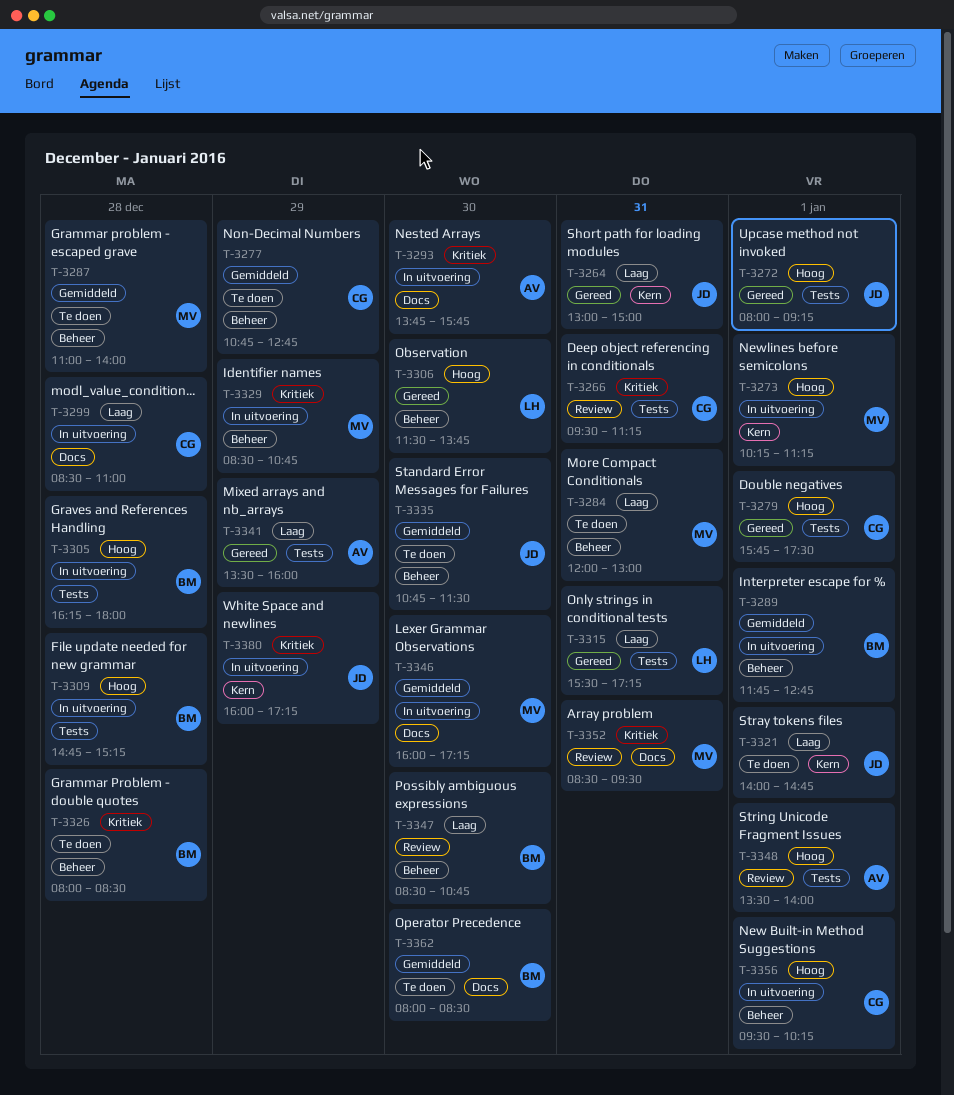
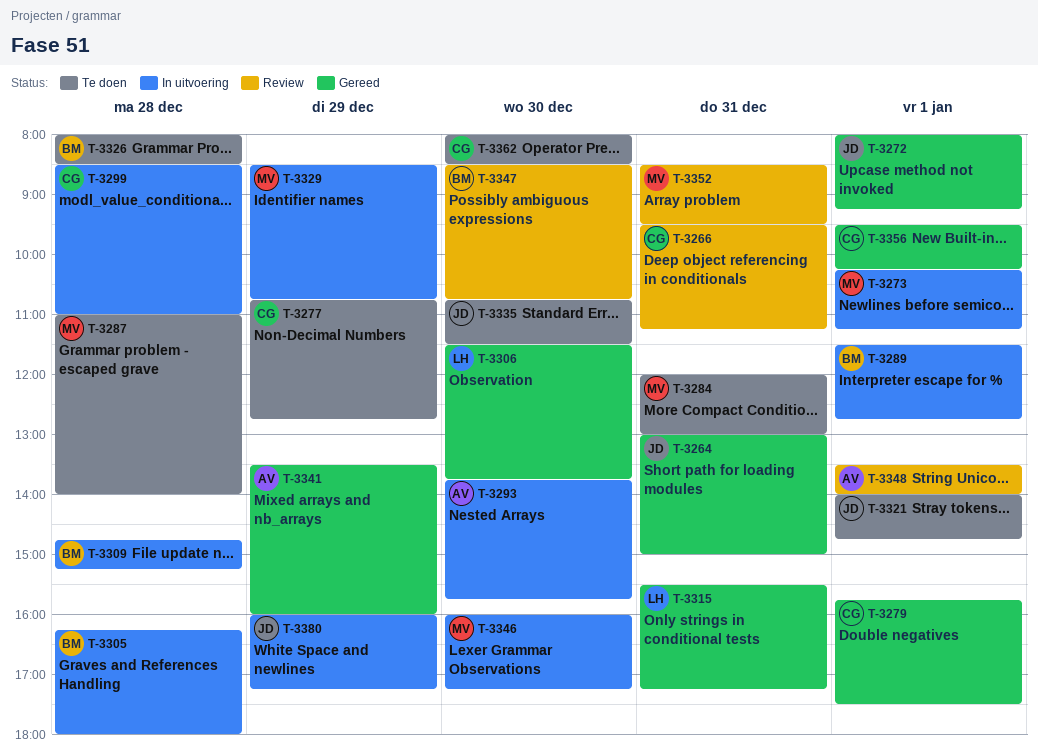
T-3289, begins: 11:45 -> 11:30
T-3356, status: In uitvoering -> Gereed
T-3362, owner: BM -> CG

